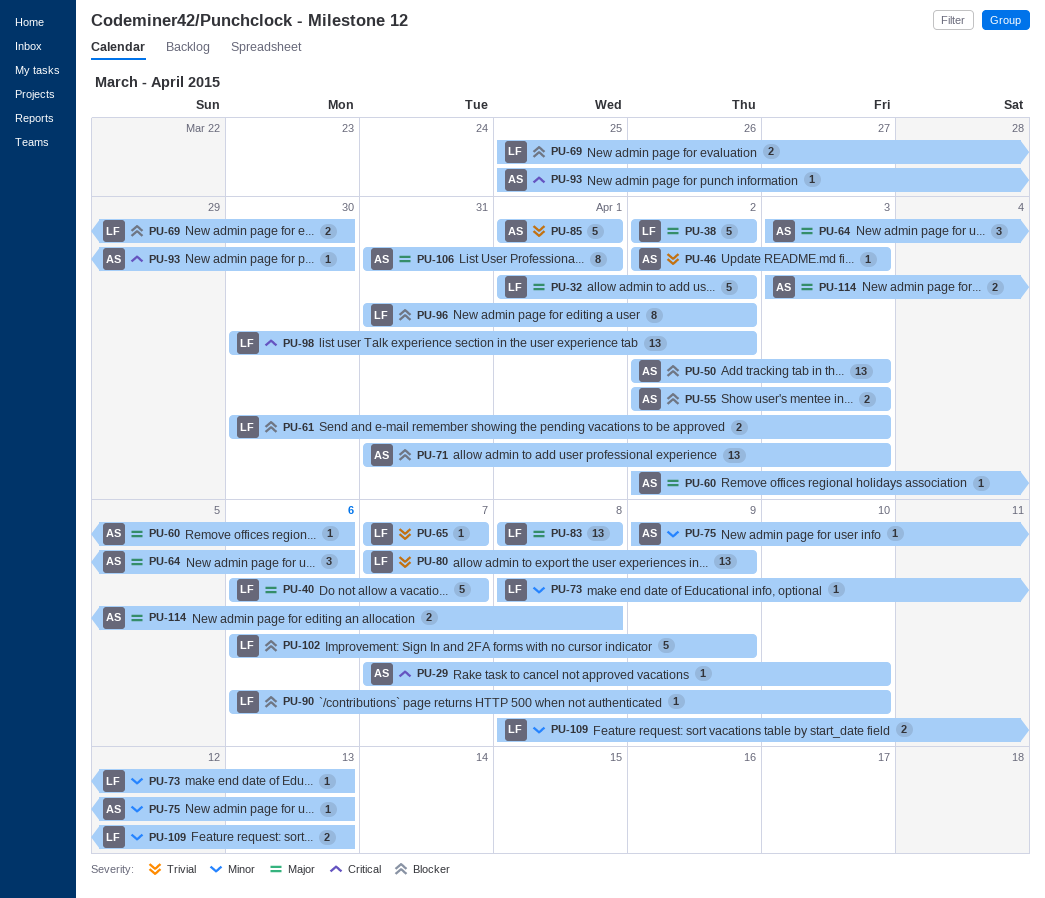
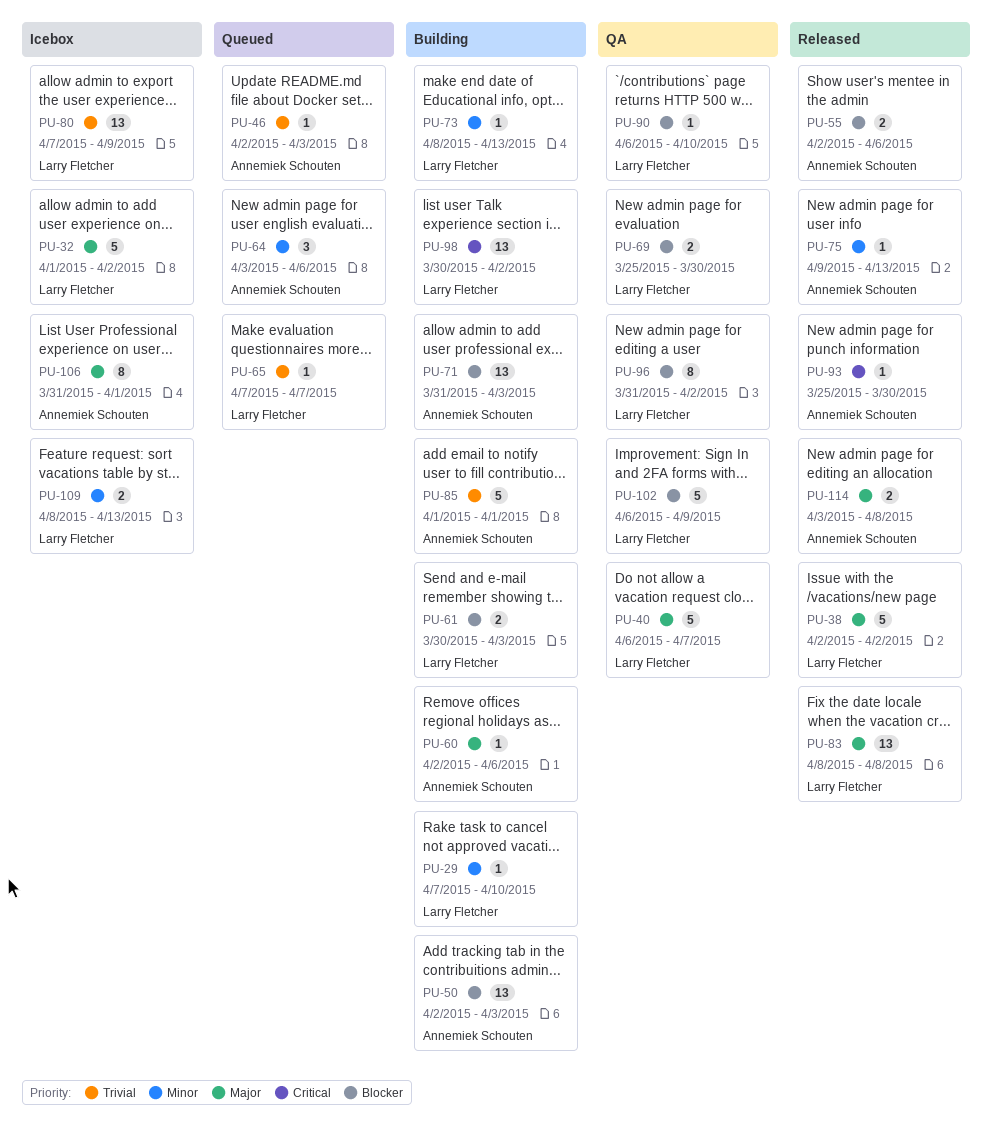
PU-29, owner: Annemiek Schouten -> Larry Fletcher
PU-29, priority: Critical -> Minor
PU-55, due: Apr 3 -> Apr 6
PU-64, priority: Major -> Minor

